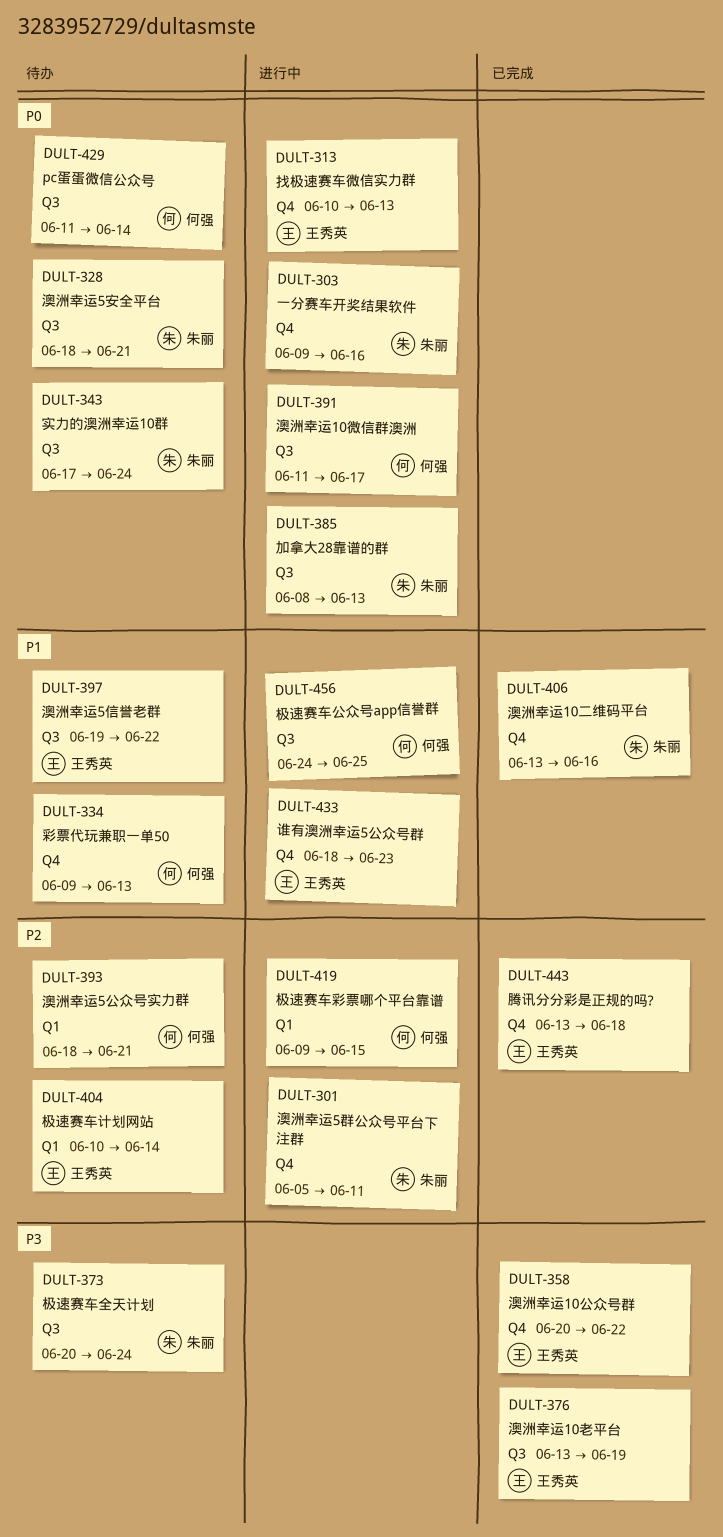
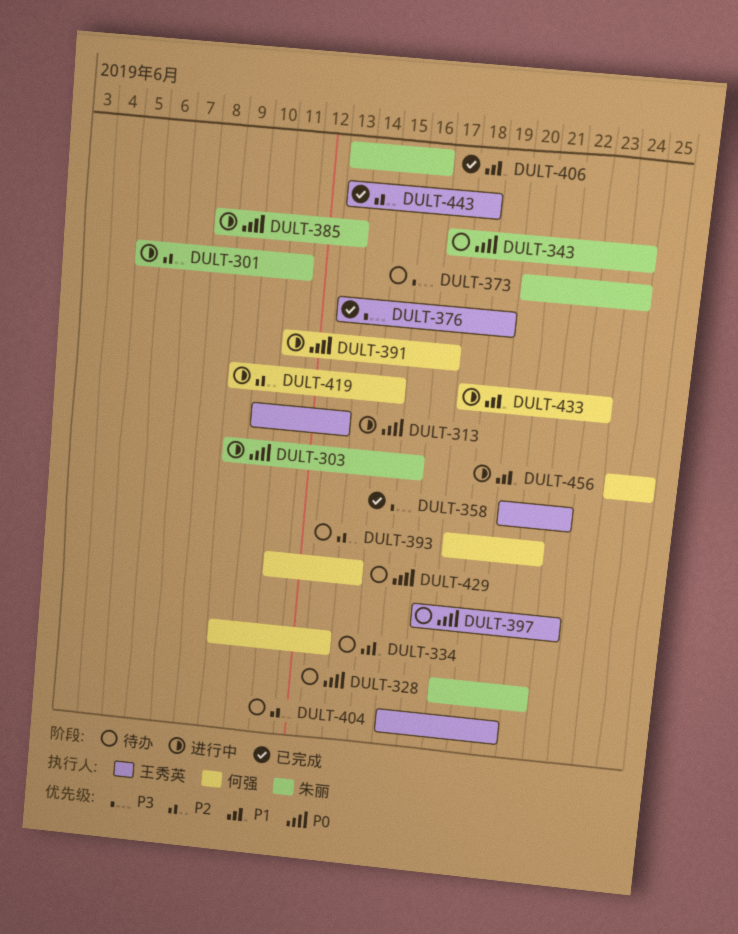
DULT-397, priority: P1 -> P0
DULT-397, start: Jun 19 -> Jun 17
DULT-404, start: Jun 10 -> Jun 16
DULT-404, due: Jun 14 -> Jun 20
DULT-433, owner: 王秀英 -> 何强

